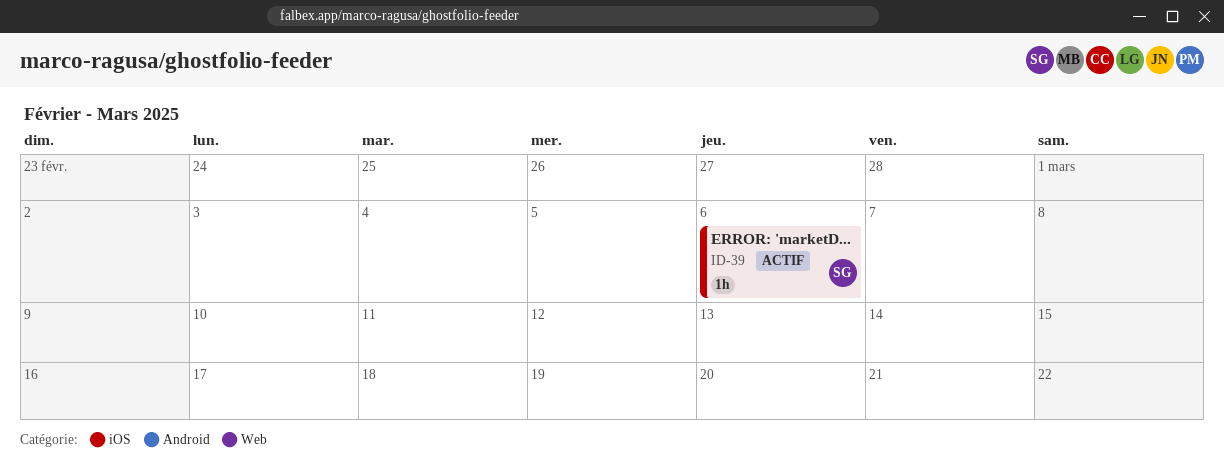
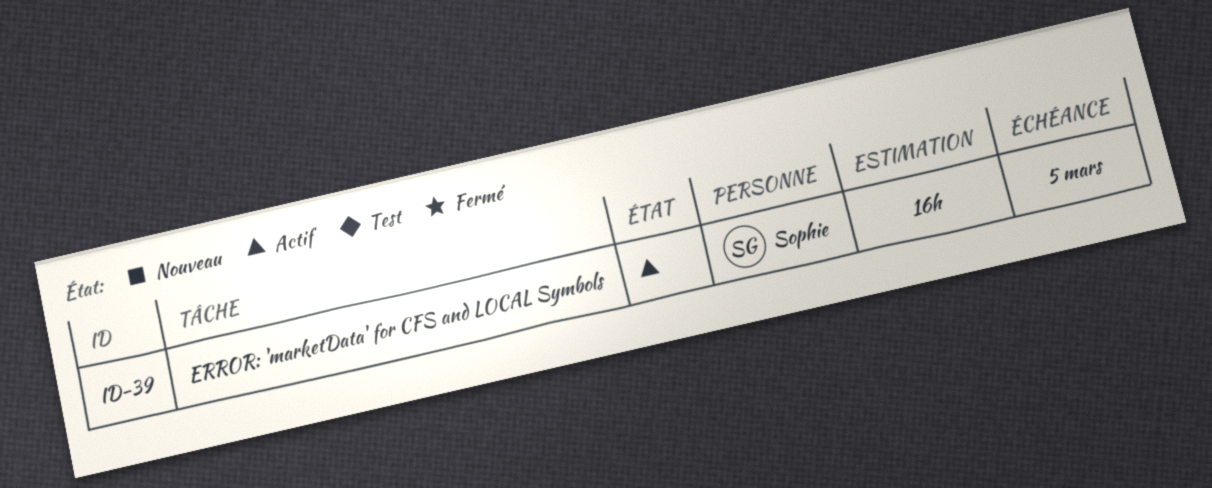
ID-39, estimate: 1h -> 16h
ID-39, due: Mar 6 -> Mar 5

